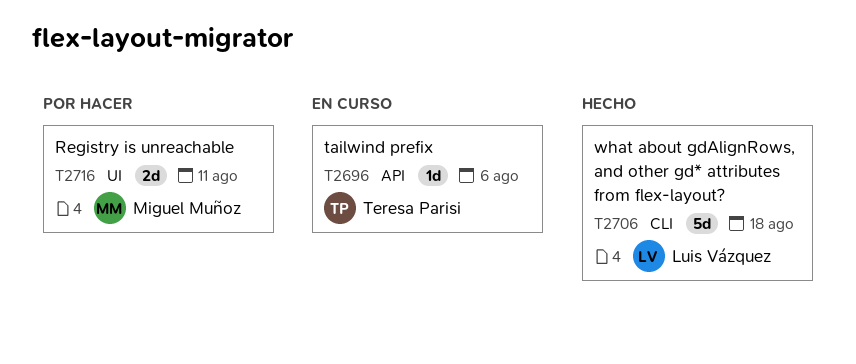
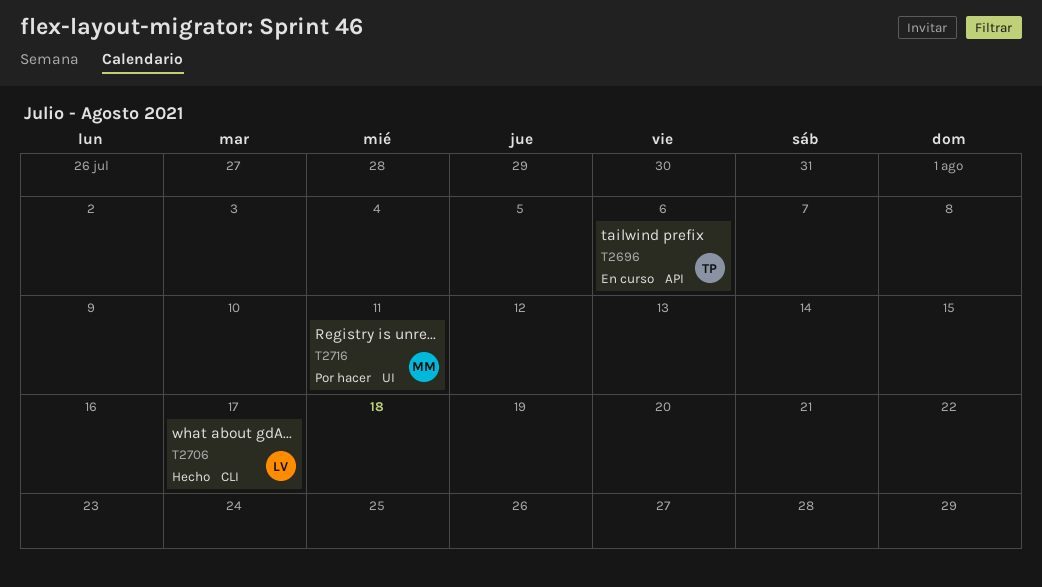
T2706, due: Aug 18 -> Aug 17

